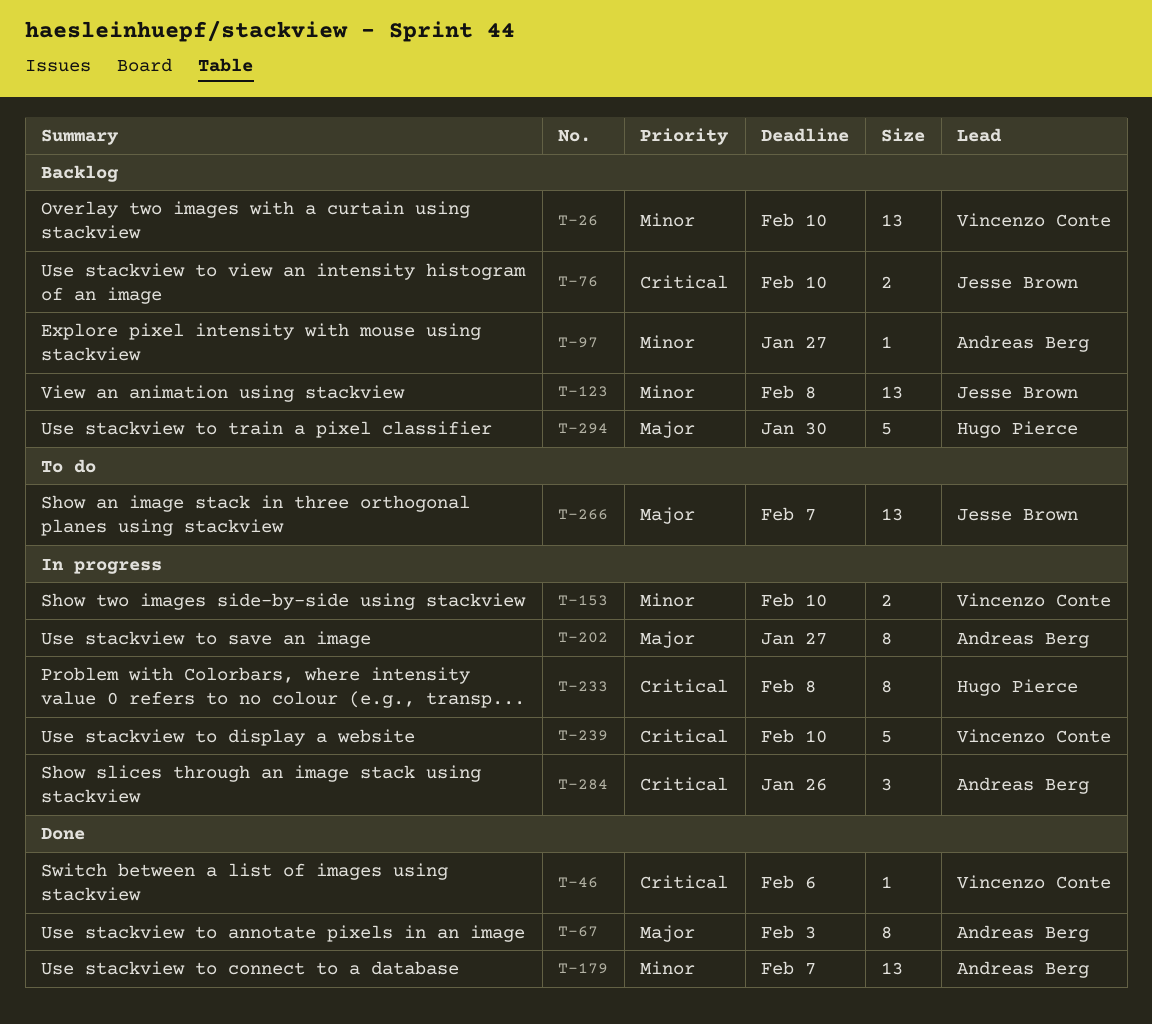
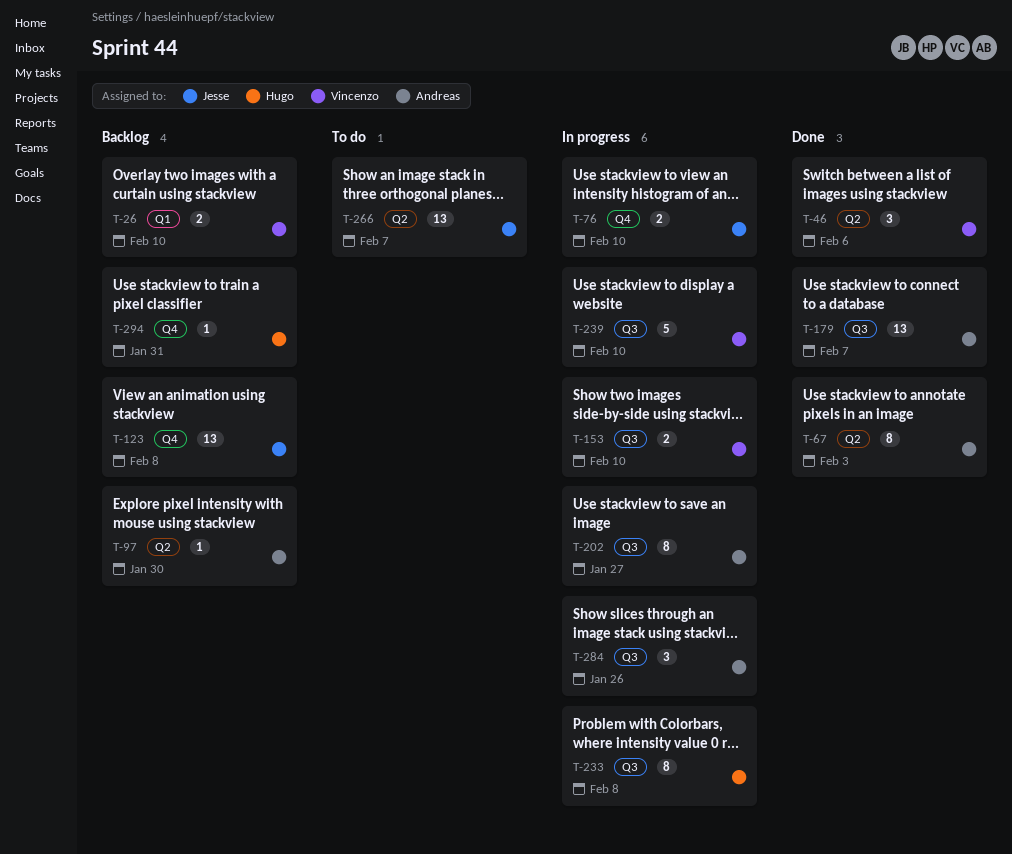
T-26, estimate: 13 -> 2
T-46, estimate: 1 -> 3
T-76, status: Backlog -> In progress
T-97, due: Jan 27 -> Jan 30
T-294, estimate: 5 -> 1
T-294, due: Jan 30 -> Jan 31

